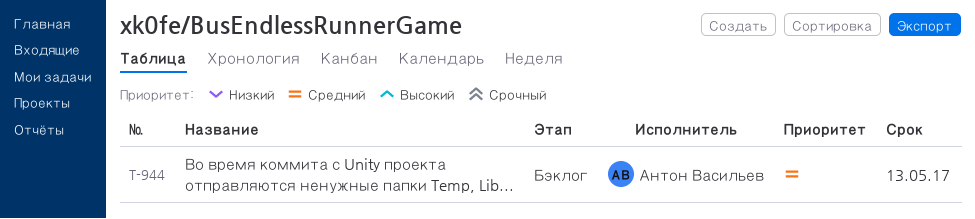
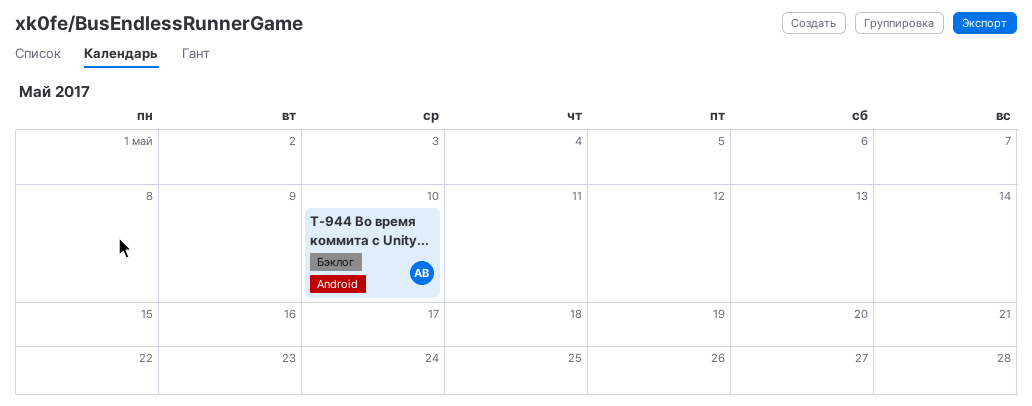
T-944, due: May 13 -> May 10

